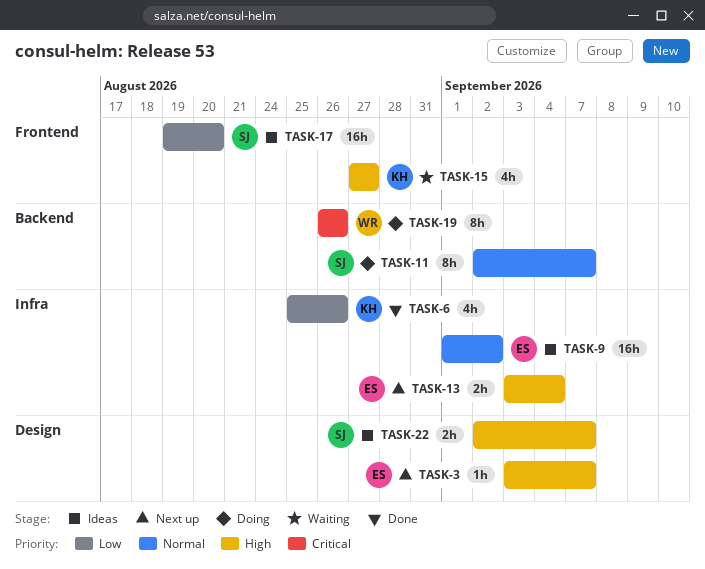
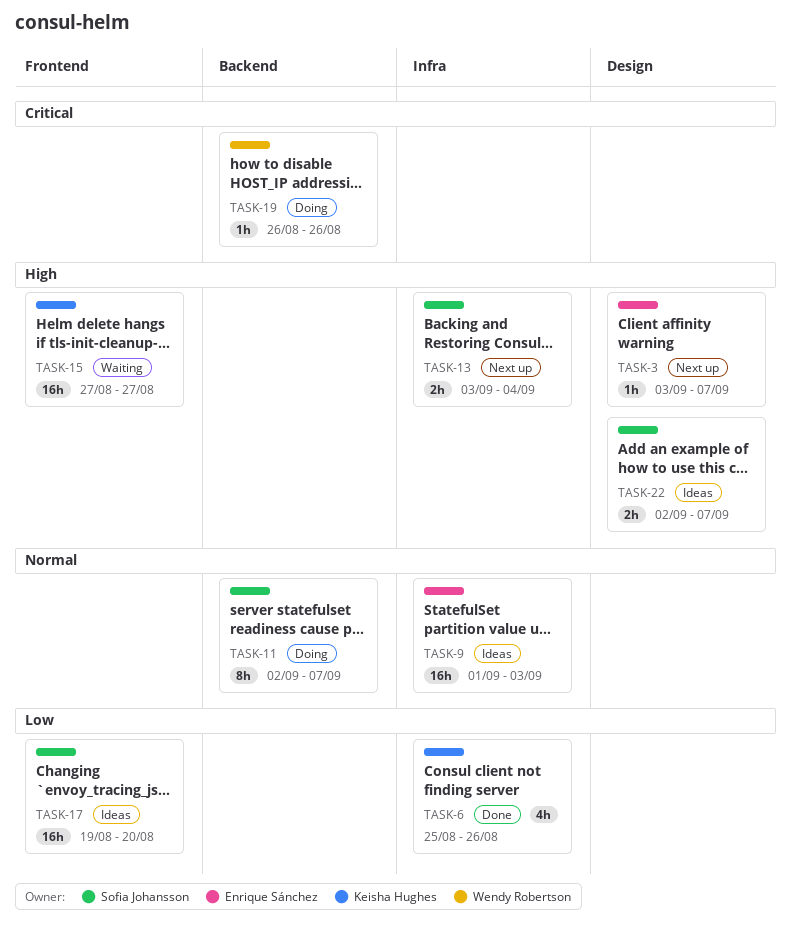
TASK-9, due: Sep 2 -> Sep 3
TASK-13, owner: Enrique Sánchez -> Sofia Johansson
TASK-15, estimate: 4h -> 16h
TASK-19, estimate: 8h -> 1h

